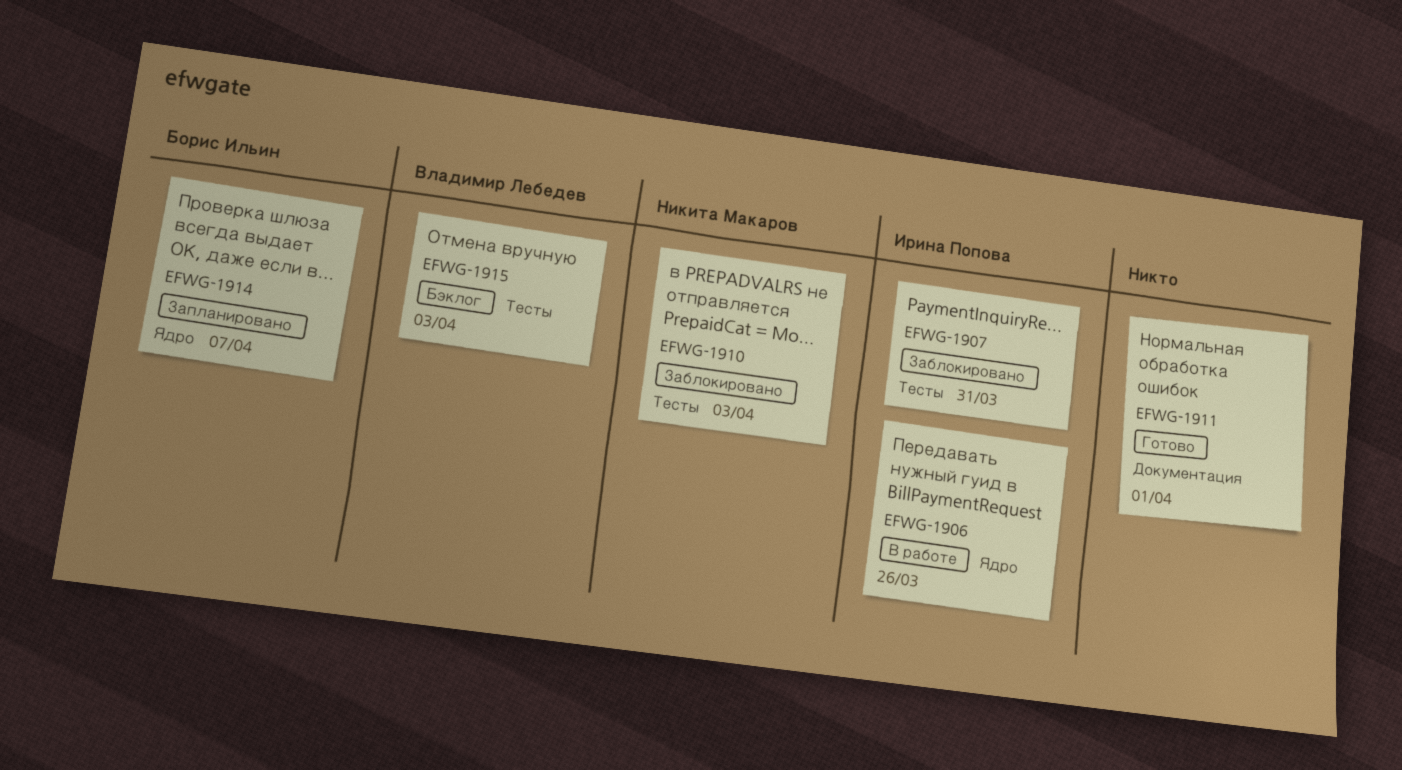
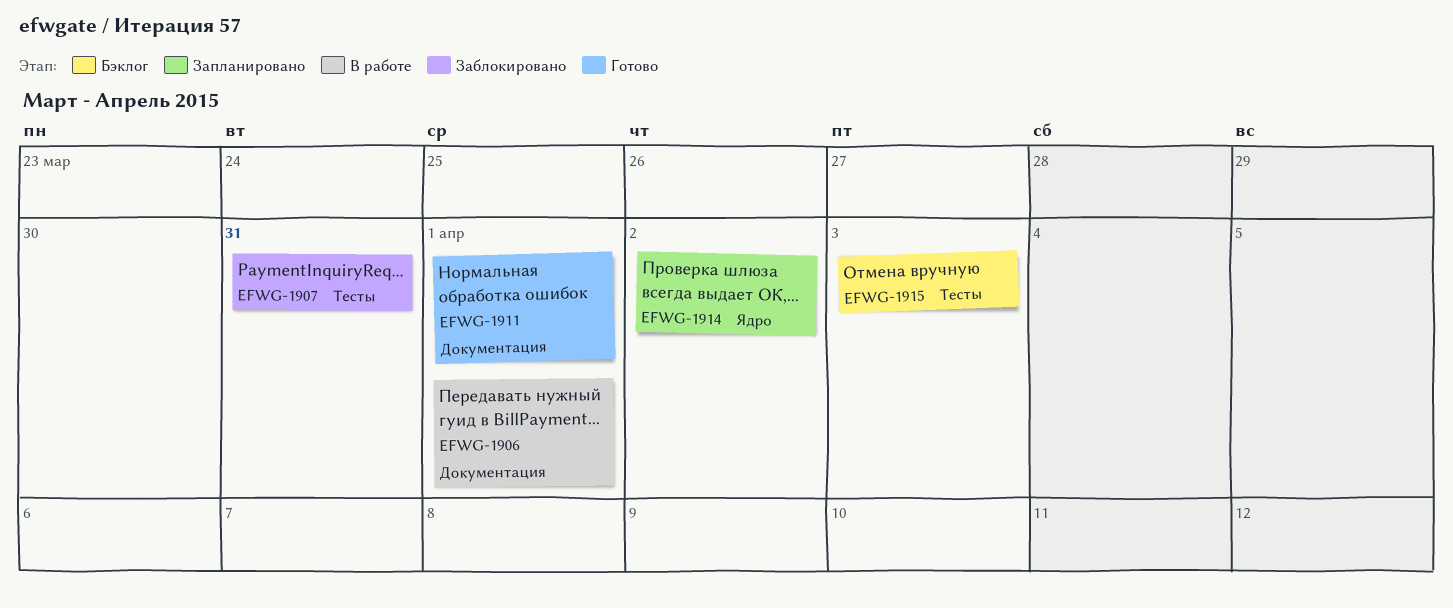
EFWG-1906, label: Ядро -> Документация
EFWG-1906, due: Mar 26 -> Apr 1
EFWG-1910: present -> none
EFWG-1914, due: Apr 7 -> Apr 2

